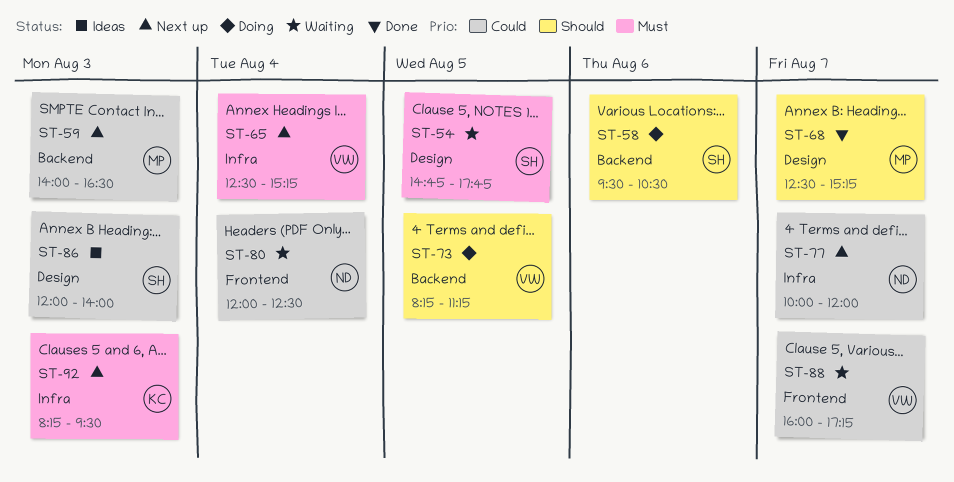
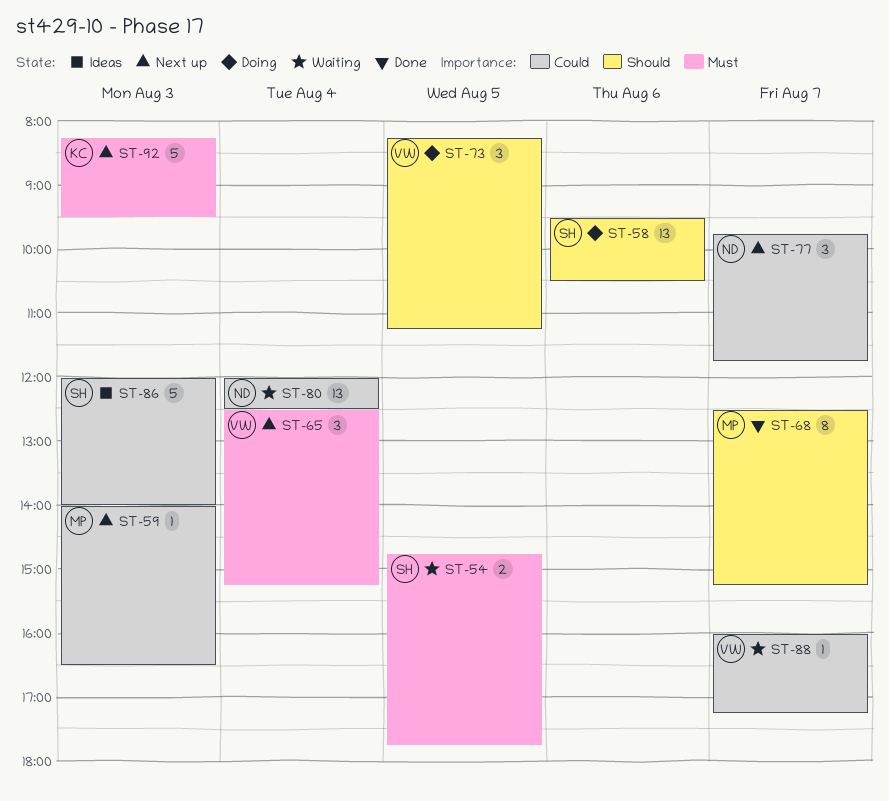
ST-77, begins: 10:00 -> 09:45
ST-77, ends: 12:00 -> 11:45

